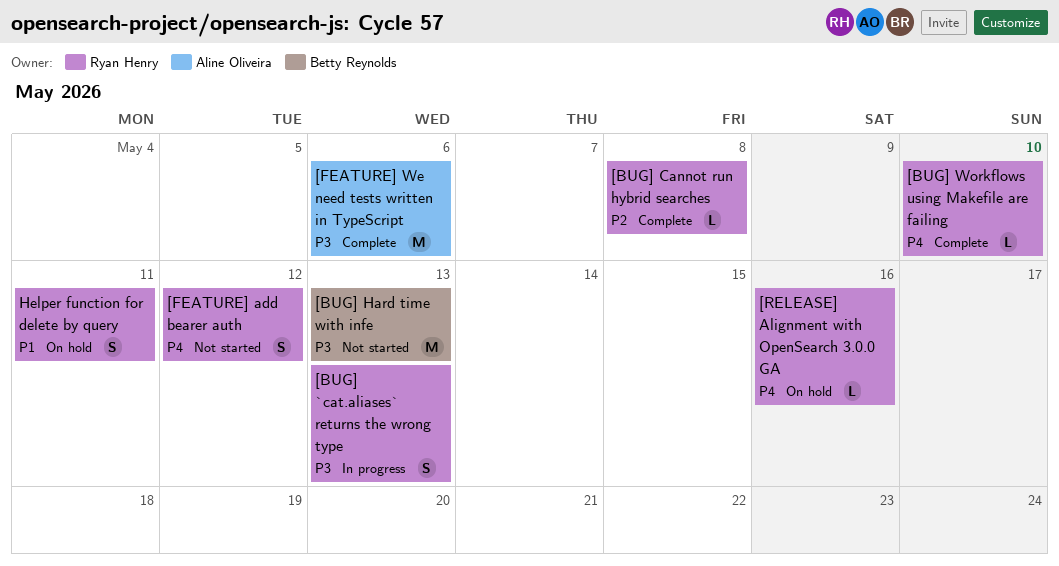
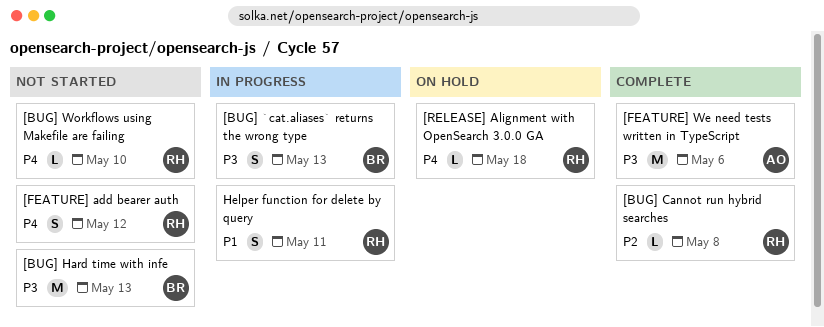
[BUG] `cat.aliases` returns the wrong type, owner: Ryan Henry -> Betty Reynolds
[BUG] Workflows using Makefile are failing, status: Complete -> Not started
[RELEASE] Alignment with OpenSearch 3.0.0 GA, due: May 16 -> May 18
Helper function for delete by query, status: On hold -> In progress

